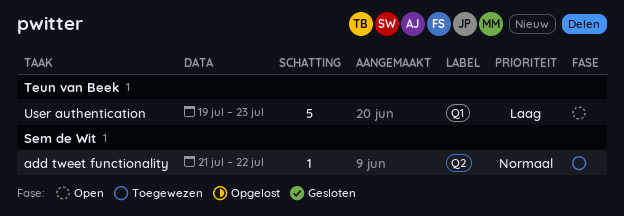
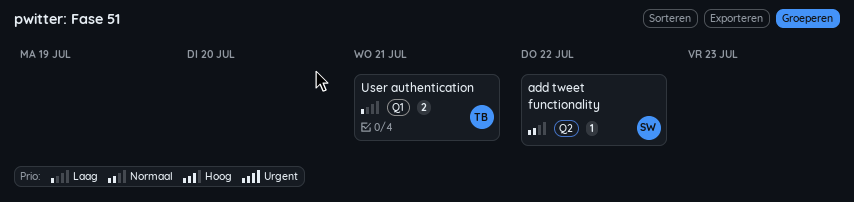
User authentication, estimate: 5 -> 2
User authentication, due: Jul 23 -> Jul 21

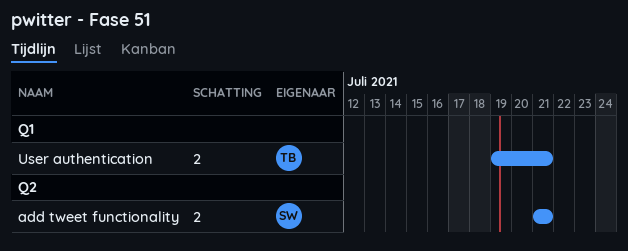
add tweet functionality, estimate: 1 -> 2
add tweet functionality, due: Jul 22 -> Jul 21

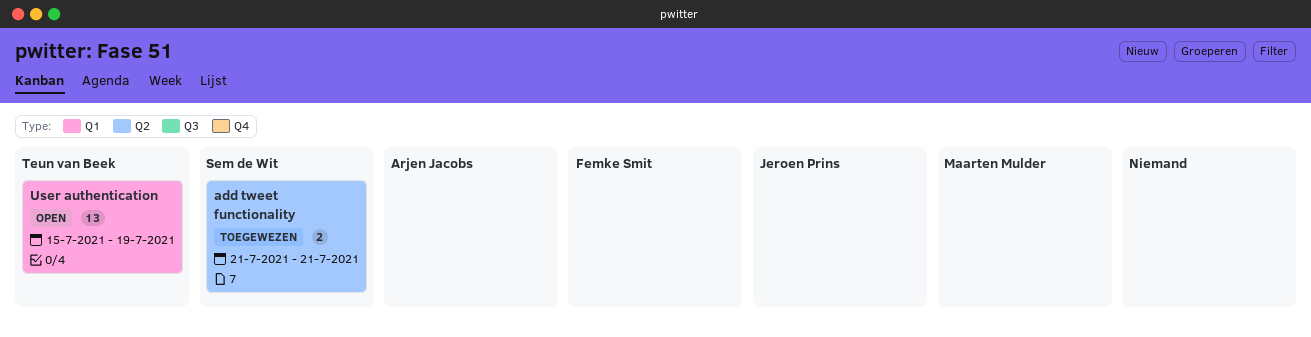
User authentication, estimate: 2 -> 13
User authentication, start: Jul 19 -> Jul 15
User authentication, due: Jul 21 -> Jul 19

